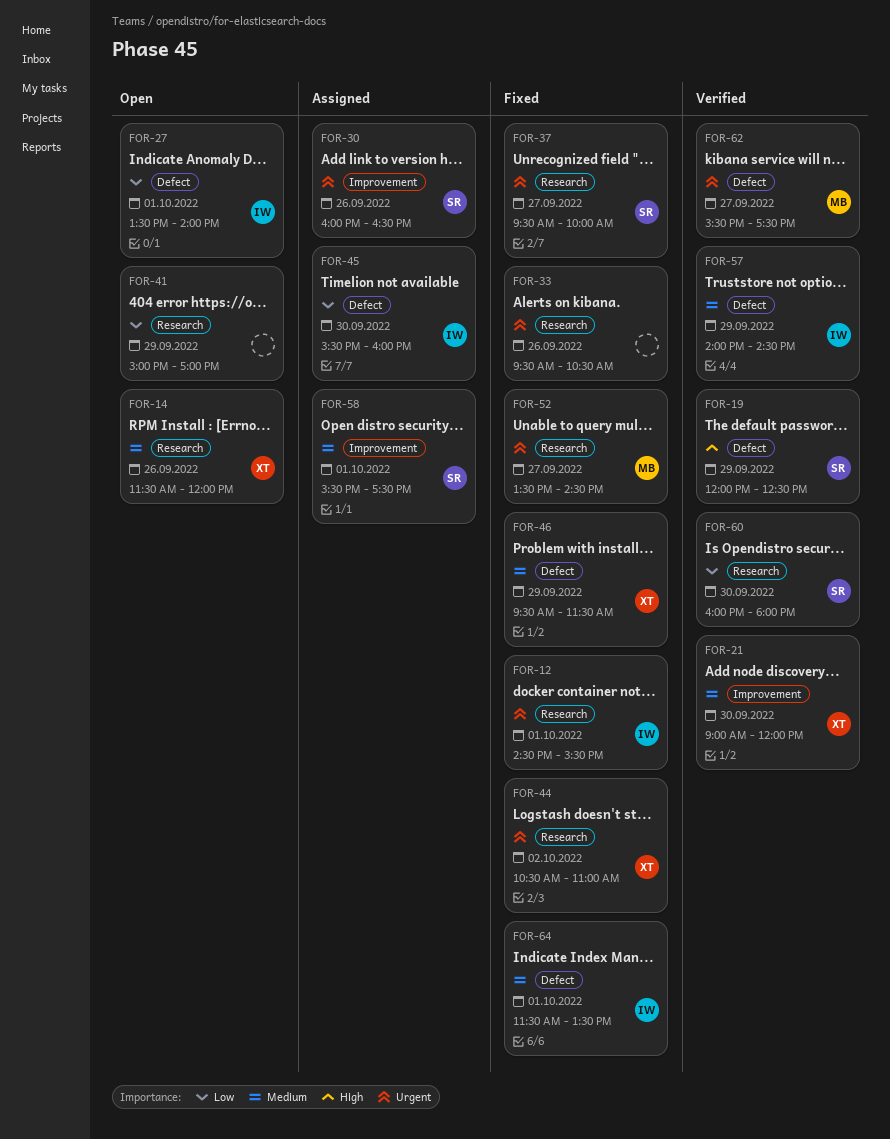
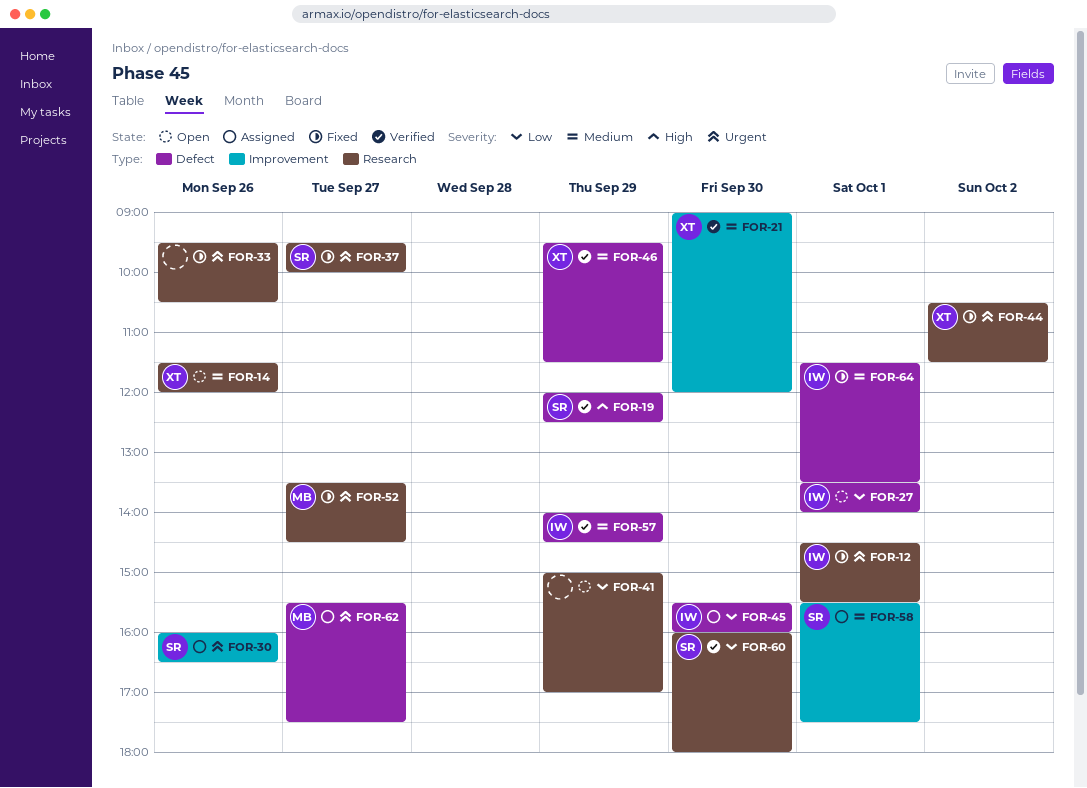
FOR-44, ends: 11:00 -> 11:30
FOR-46, status: Fixed -> Verified
FOR-62, status: Verified -> Assigned

